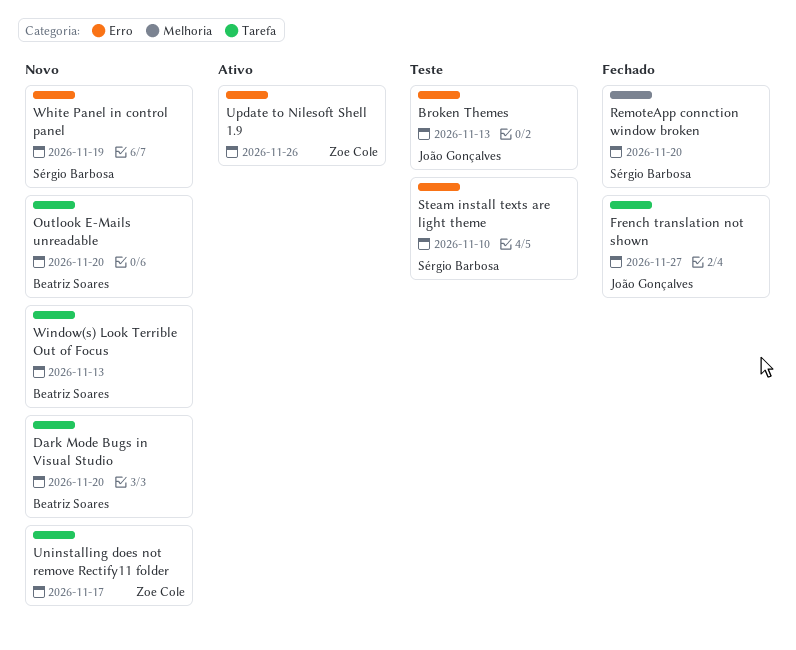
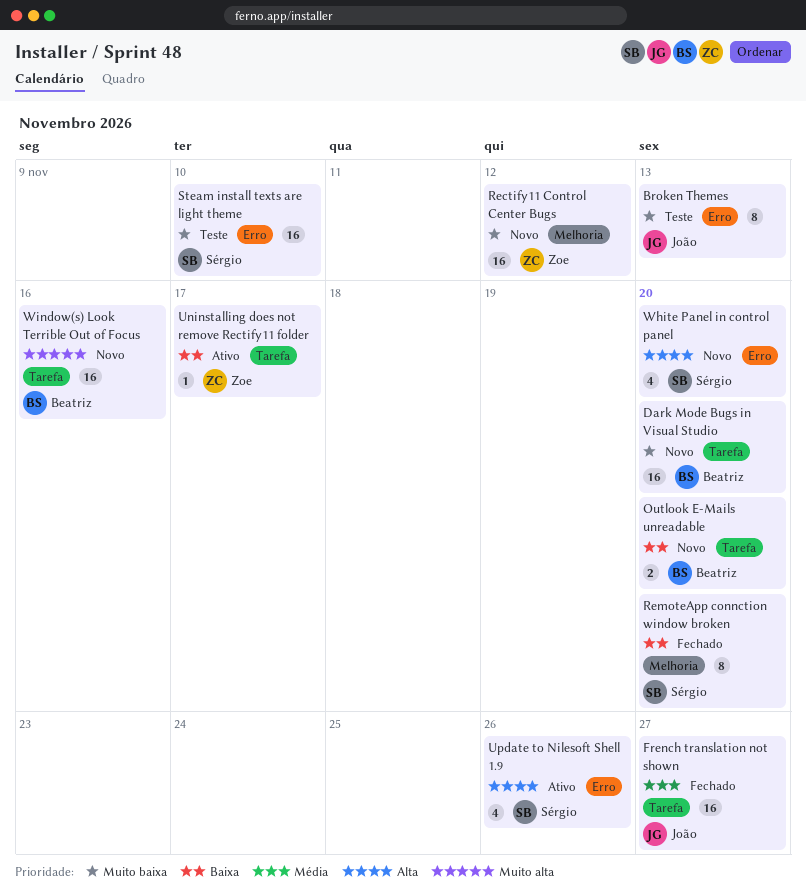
Rectify11 Control Center Bugs: none -> present
Uninstalling does not remove Rectify11 folder, status: Novo -> Ativo
Update to Nilesoft Shell 1.9, owner: Zoe Cole -> Sérgio Barbosa
White Panel in control panel, due: Nov 19 -> Nov 20
Window(s) Look Terrible Out of Focus, due: Nov 13 -> Nov 16

